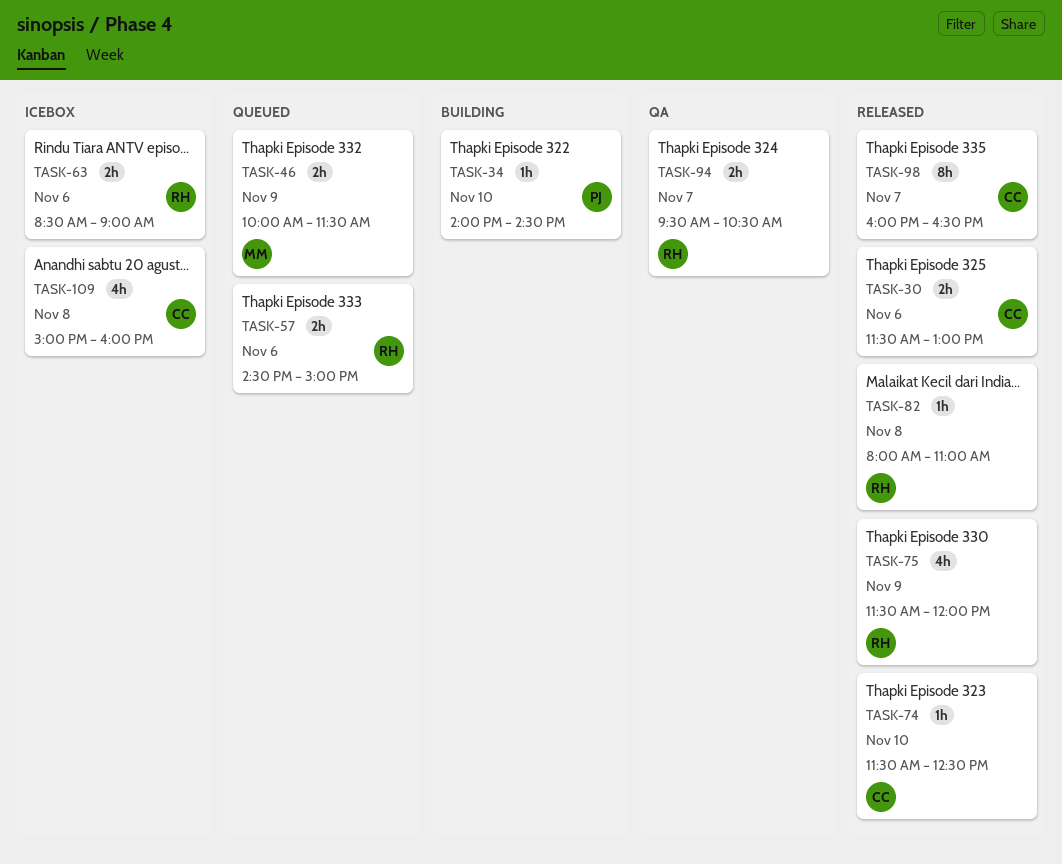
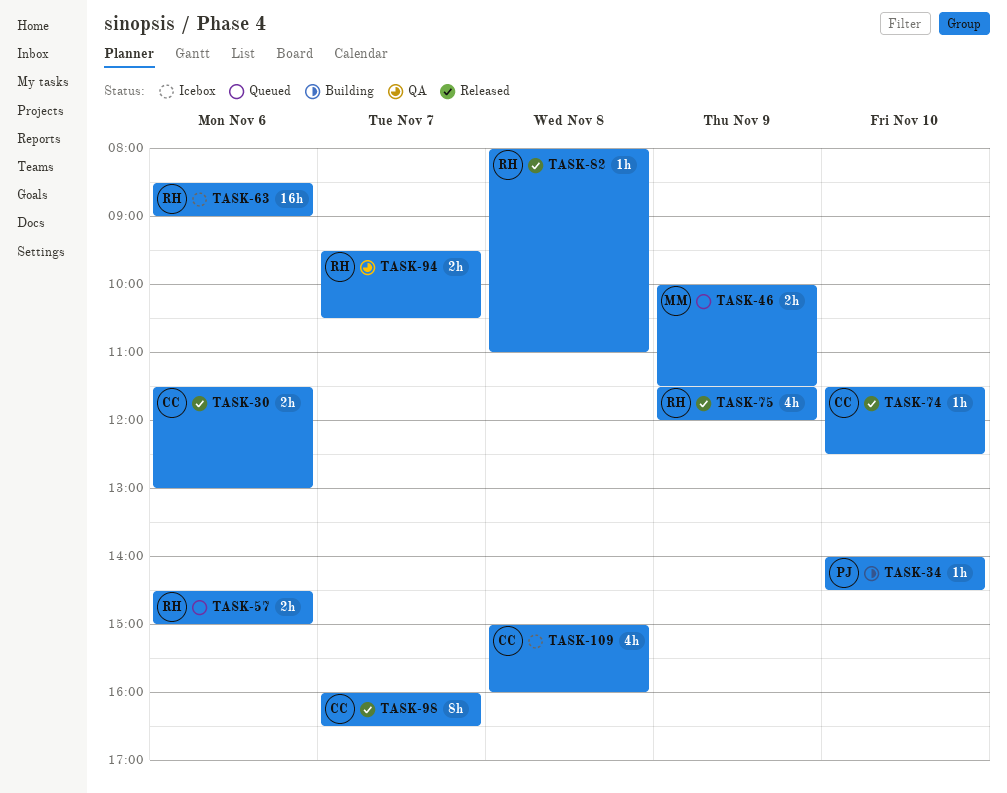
TASK-63, estimate: 2h -> 16h

